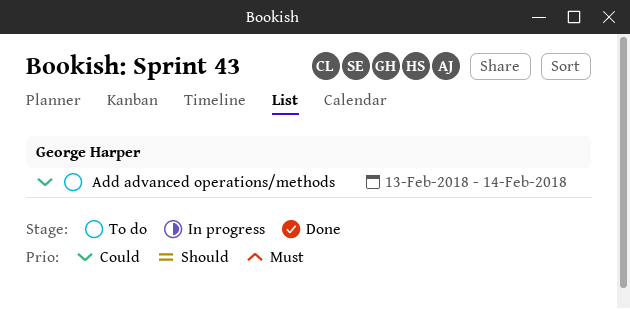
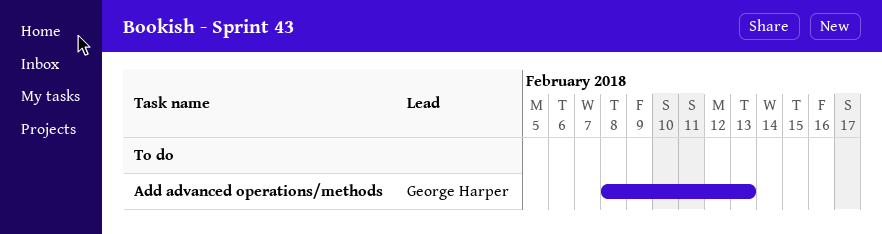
Add advanced operations/methods, start: Feb 13 -> Feb 8
Add advanced operations/methods, due: Feb 14 -> Feb 13

